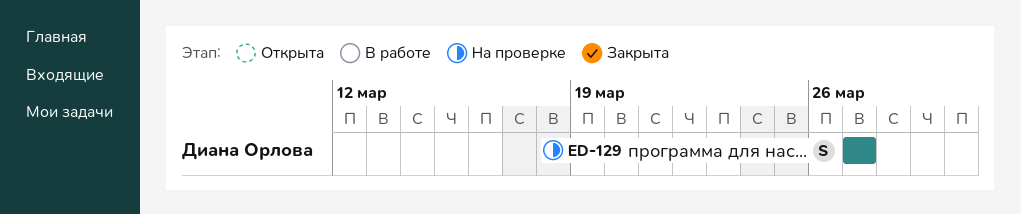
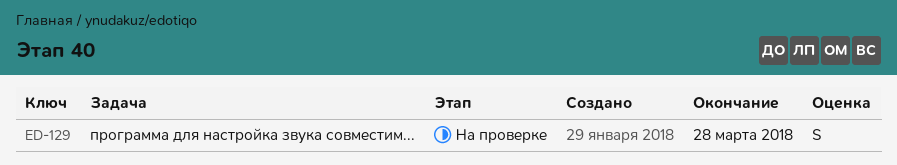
ED-129, due: Mar 27 -> Mar 28

